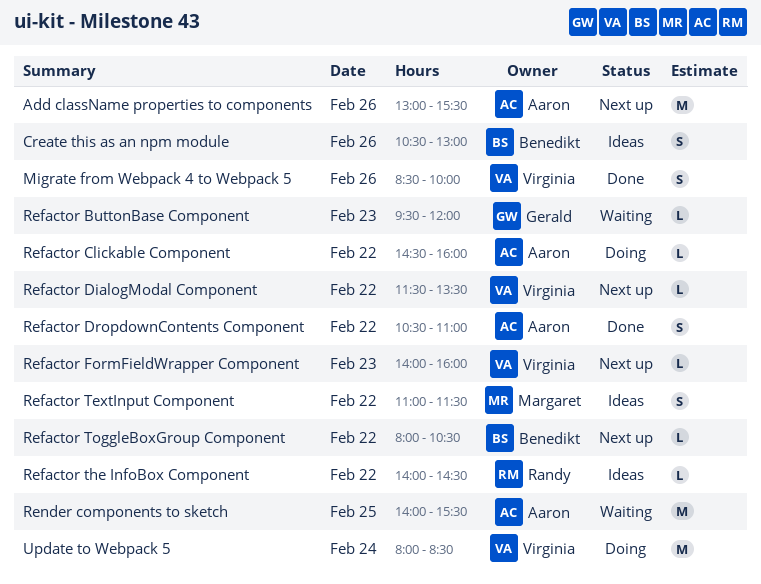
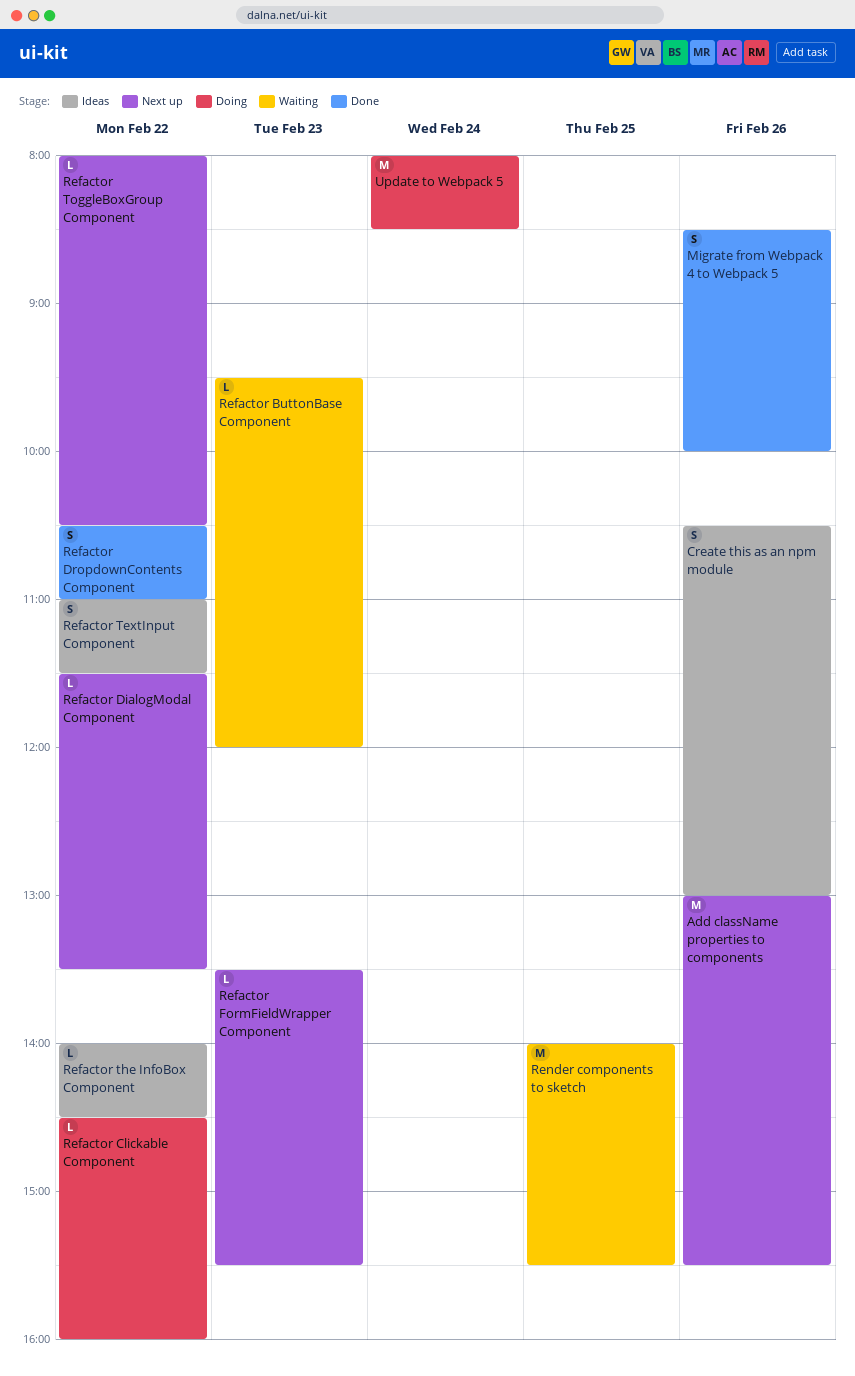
Refactor FormFieldWrapper Component, begins: 14:00 -> 13:30
Refactor FormFieldWrapper Component, ends: 16:00 -> 15:30

